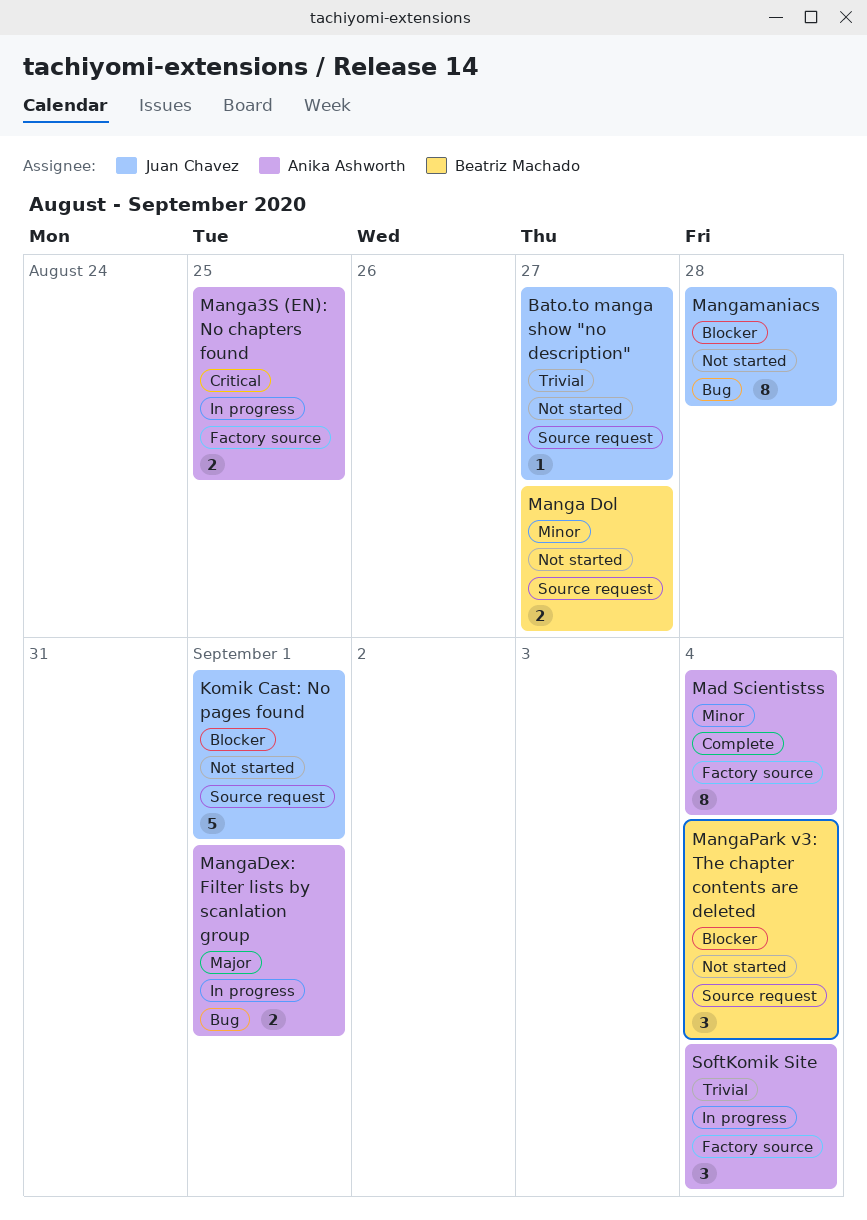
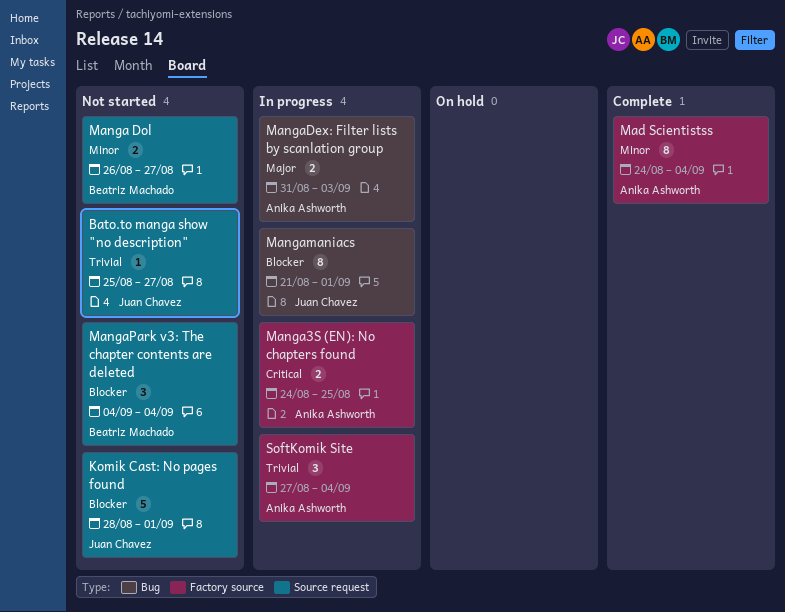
MangaDex: Filter lists by scanlation group, due: Sep 1 -> Sep 3
Mangamaniacs, status: Not started -> In progress
Mangamaniacs, due: Aug 28 -> Sep 1

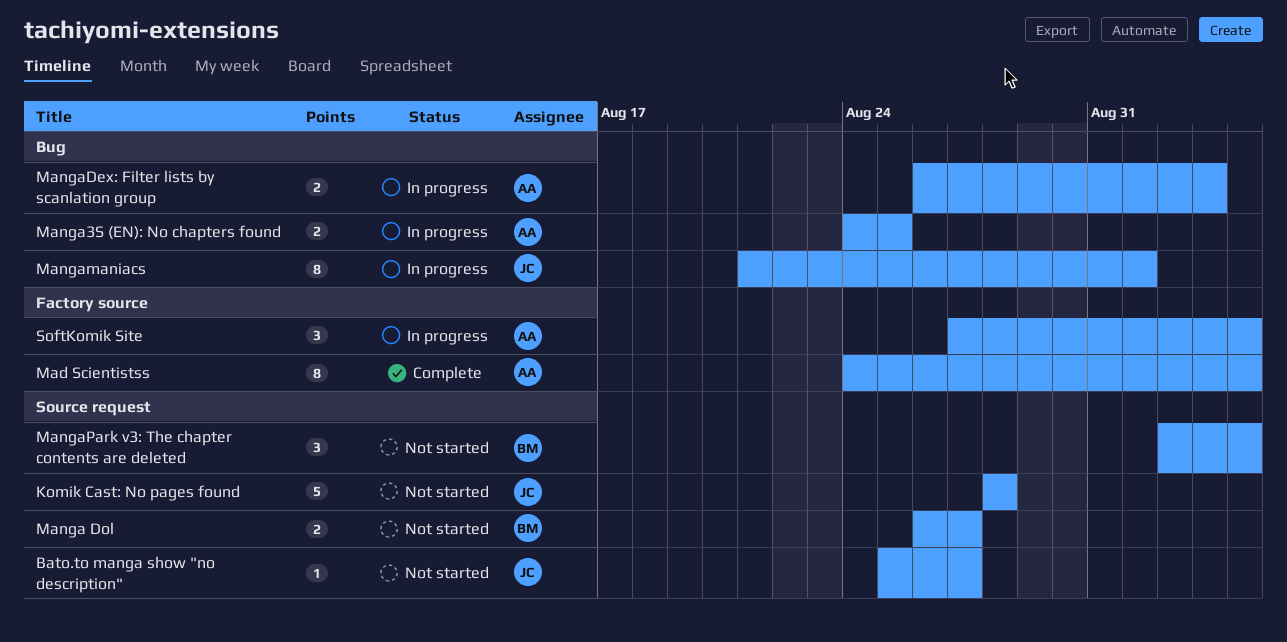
Komik Cast: No pages found, due: Sep 1 -> Aug 28
Manga3S (EN): No chapters found, label: Factory source -> Bug
MangaDex: Filter lists by scanlation group, start: Aug 31 -> Aug 26
MangaPark v3: The chapter contents are deleted, start: Sep 4 -> Sep 2

